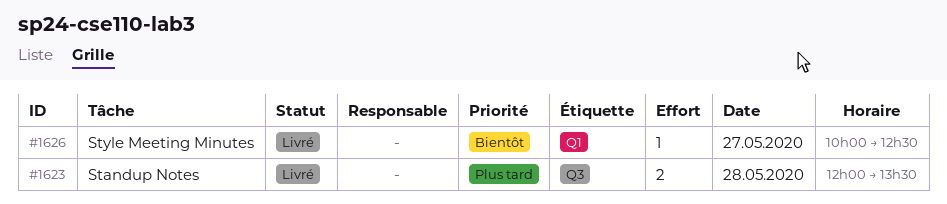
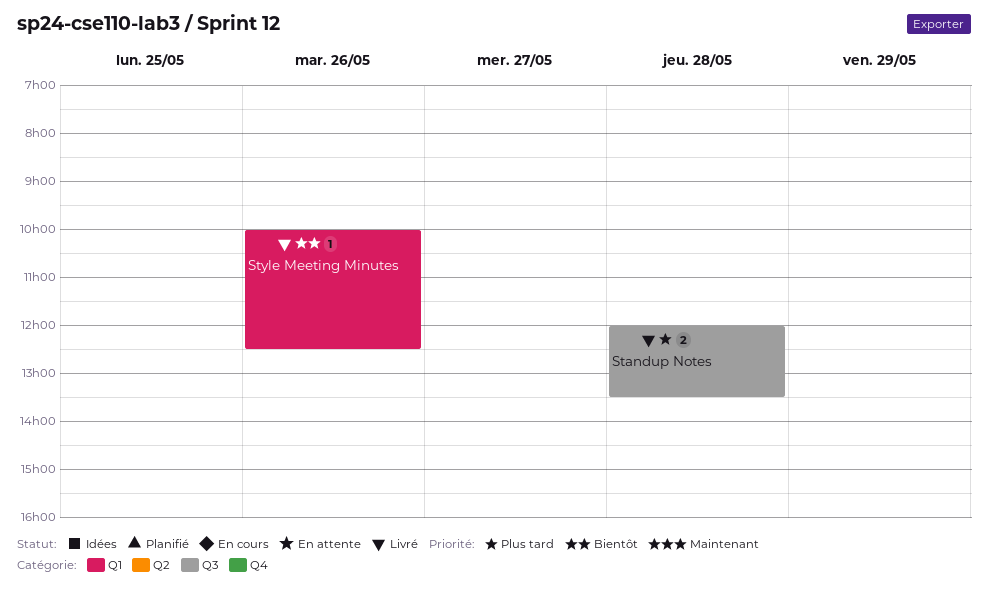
Style Meeting Minutes, day: May 27 -> May 26

